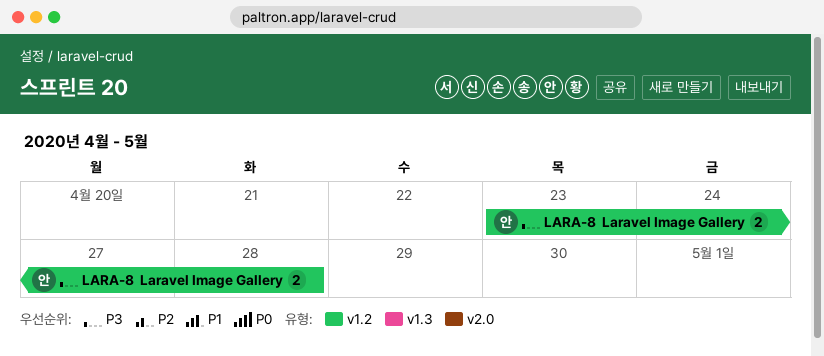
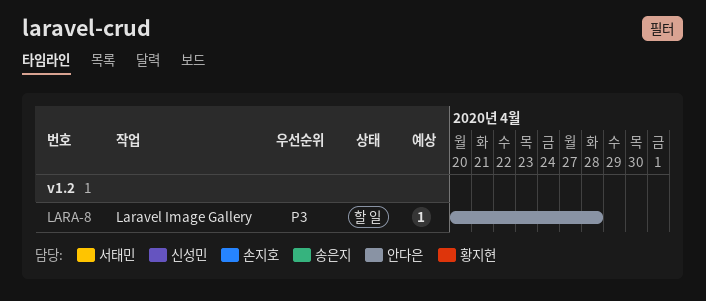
LARA-8, estimate: 2 -> 1
LARA-8, start: Apr 23 -> Apr 20

